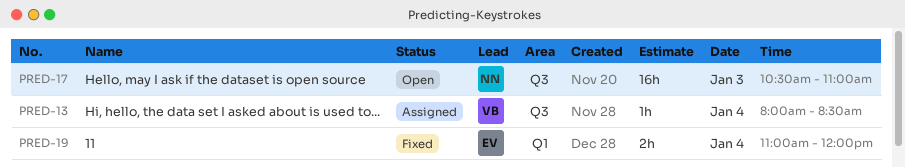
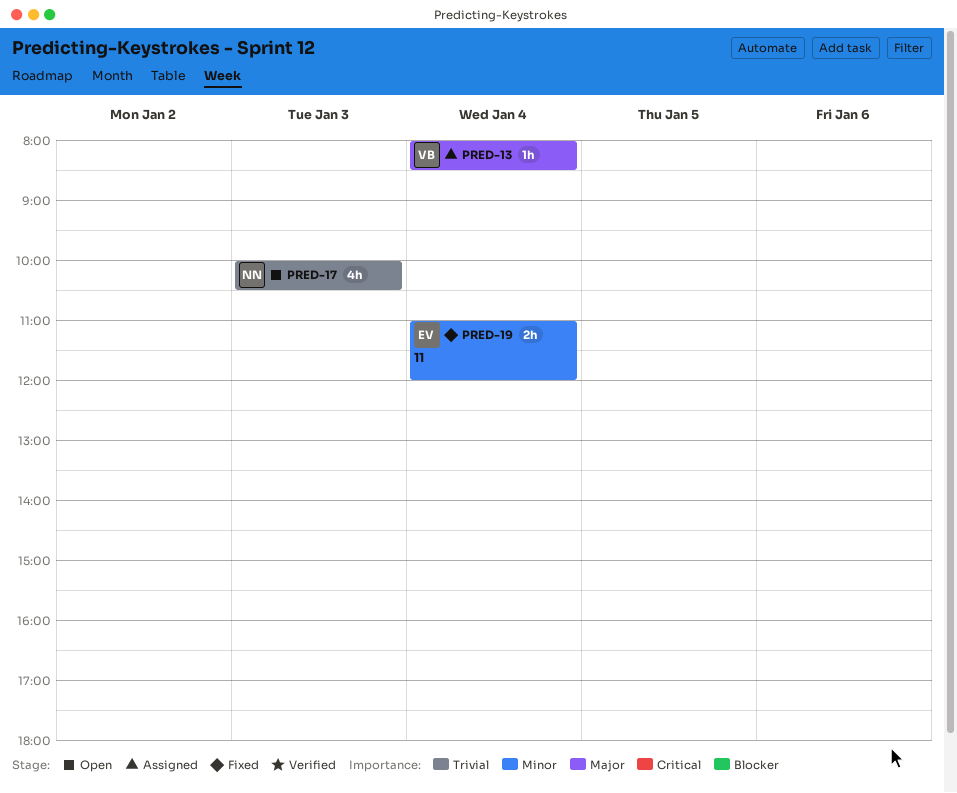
PRED-17, estimate: 16h -> 4h
PRED-17, begins: 10:30 -> 10:00
PRED-17, ends: 11:00 -> 10:30

